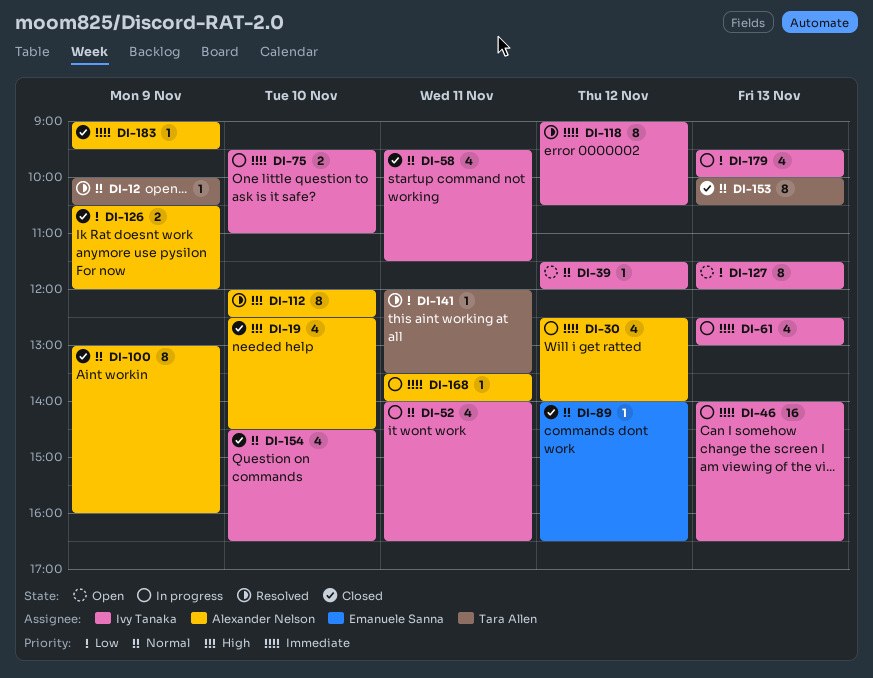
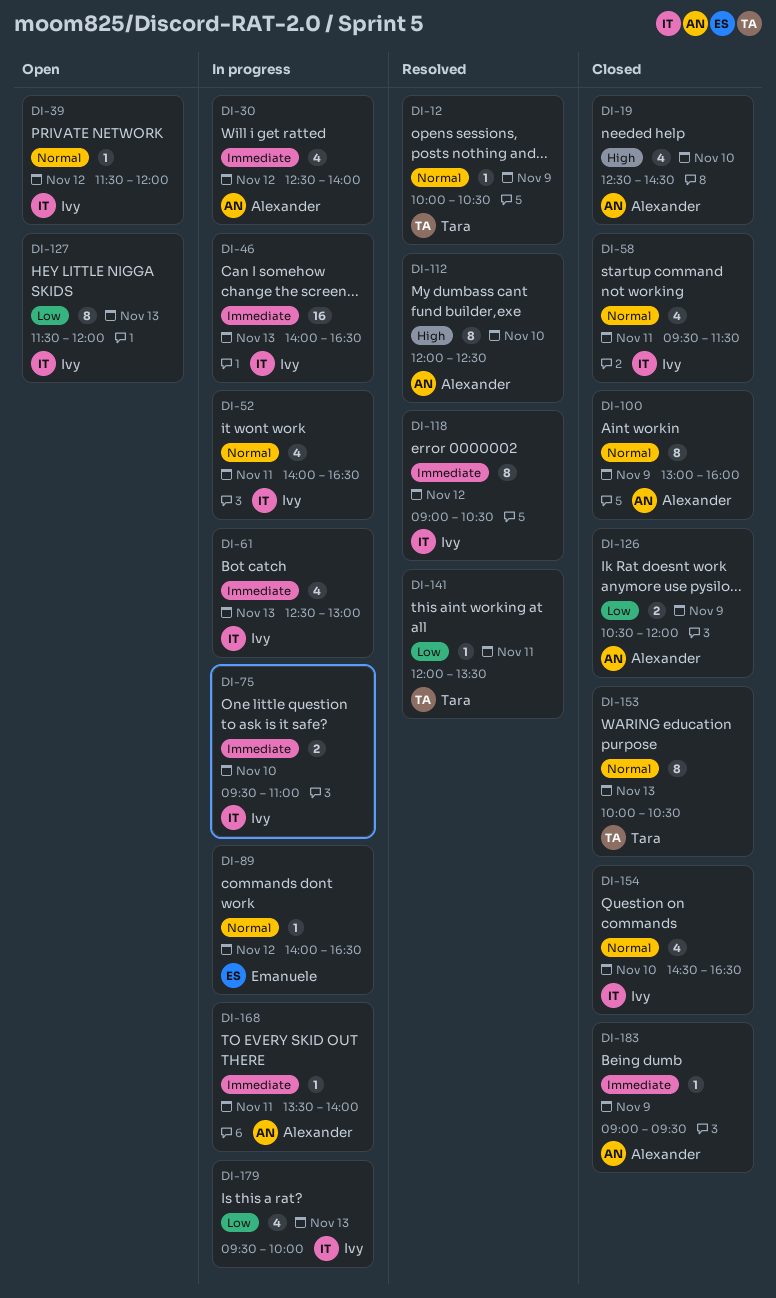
DI-89, status: Closed -> In progress

